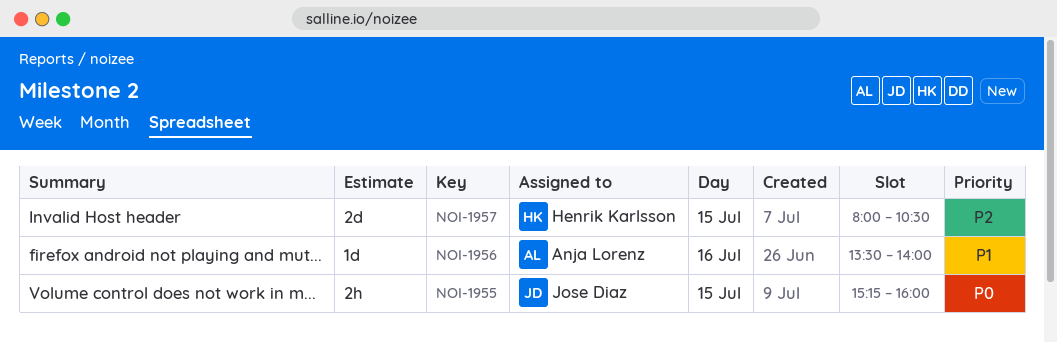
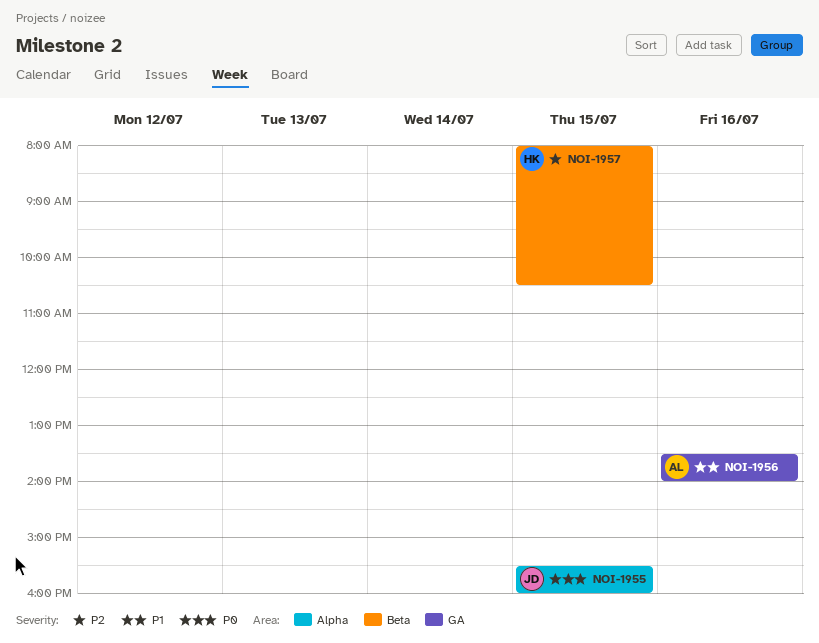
NOI-1955, begins: 15:15 -> 15:30

